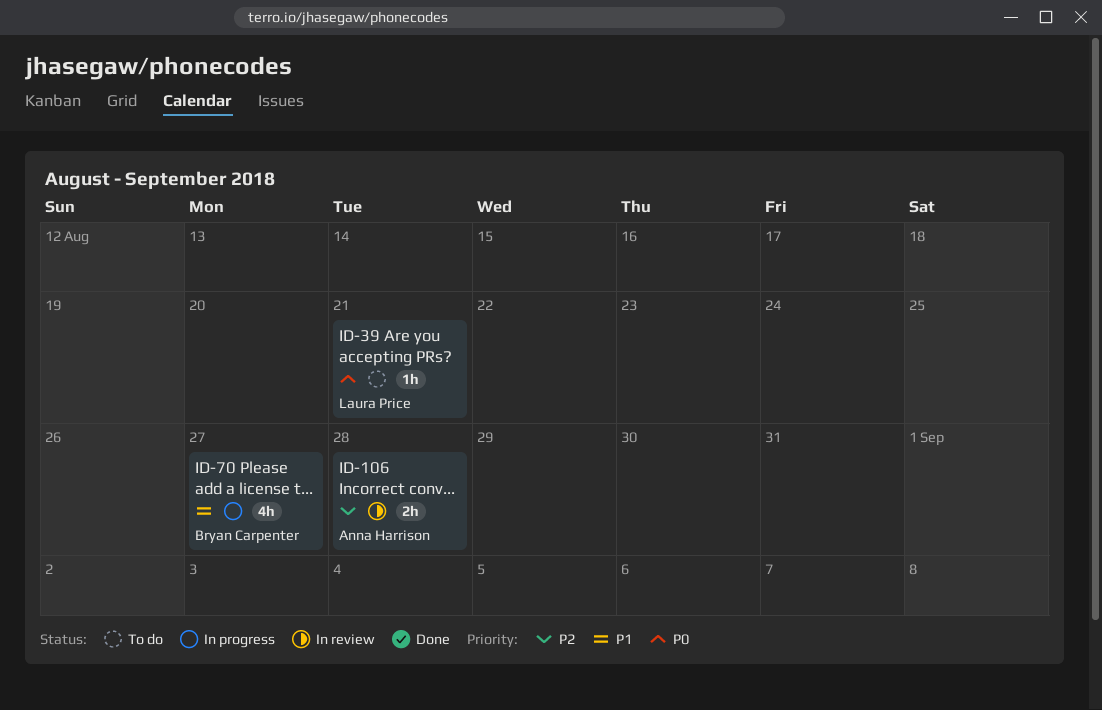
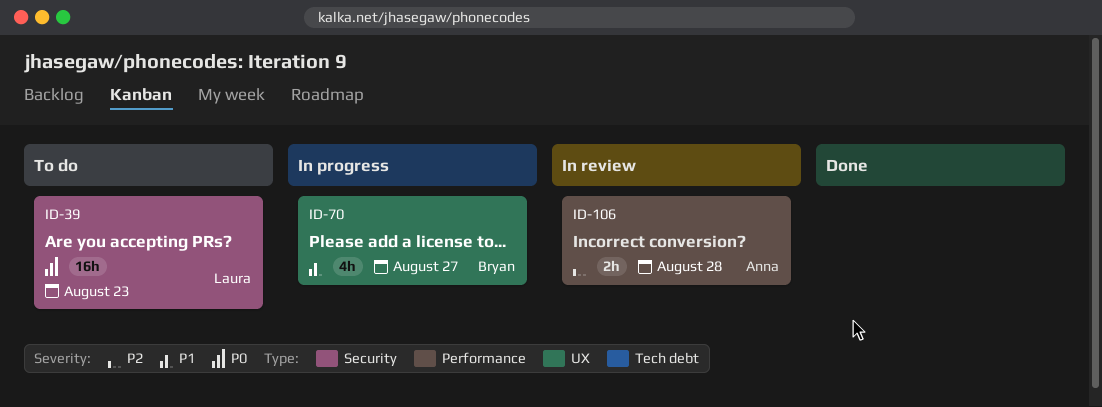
ID-39, estimate: 1h -> 16h
ID-39, due: Aug 21 -> Aug 23

